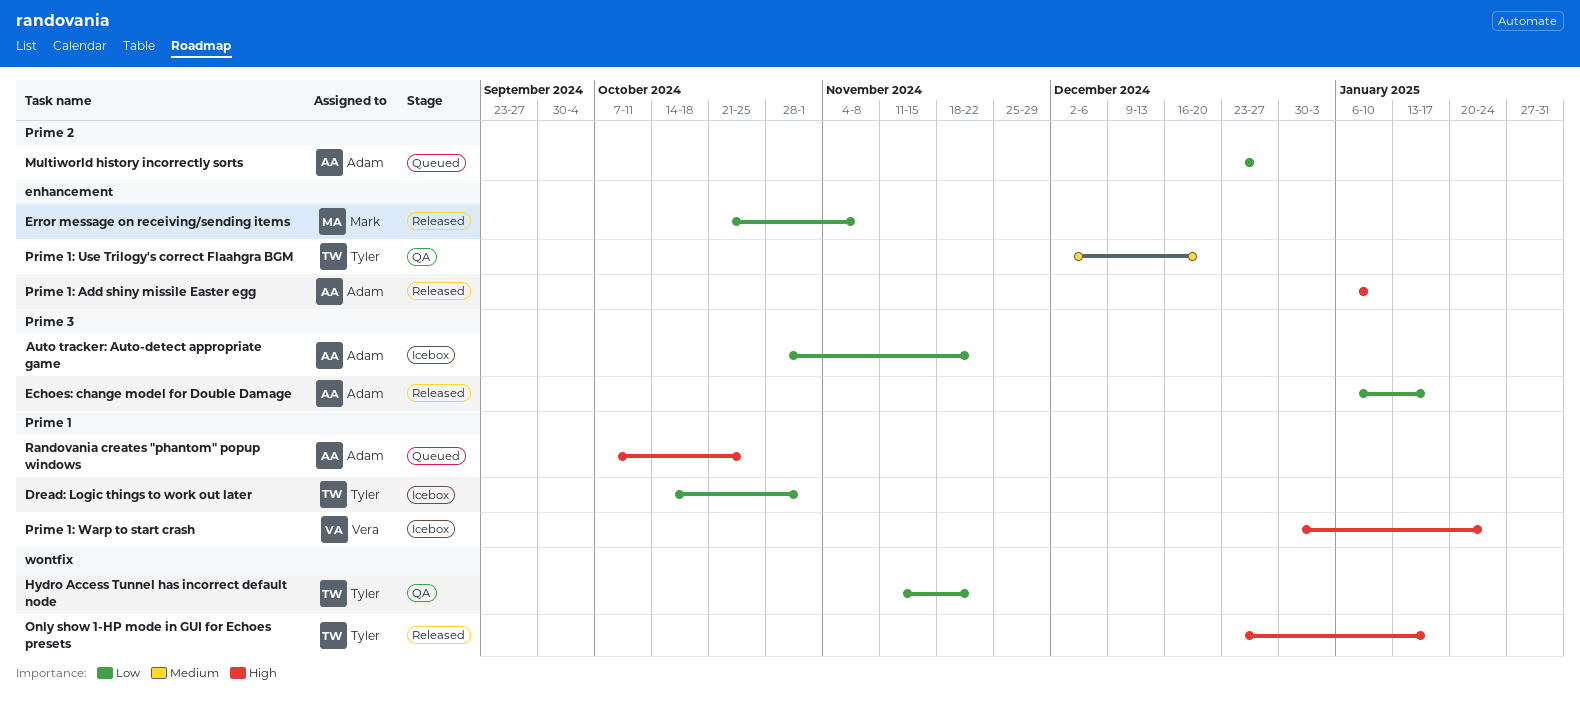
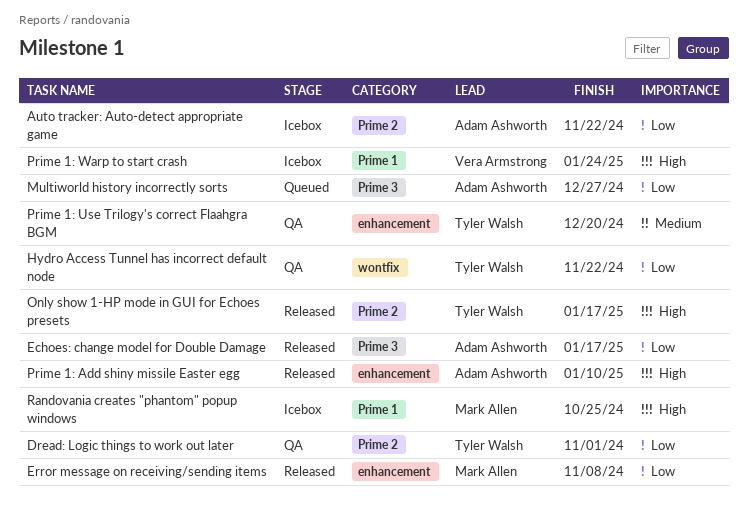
Auto tracker: Auto-detect appropriate game, label: Prime 3 -> Prime 2
Dread: Logic things to work out later, status: Icebox -> QA
Dread: Logic things to work out later, label: Prime 1 -> Prime 2
Multiworld history incorrectly sorts, label: Prime 2 -> Prime 3
Only show 1-HP mode in GUI for Echoes presets, label: wontfix -> Prime 2
Randovania creates "phantom" popup windows, status: Queued -> Icebox
Randovania creates "phantom" popup windows, owner: Adam Ashworth -> Mark Allen

